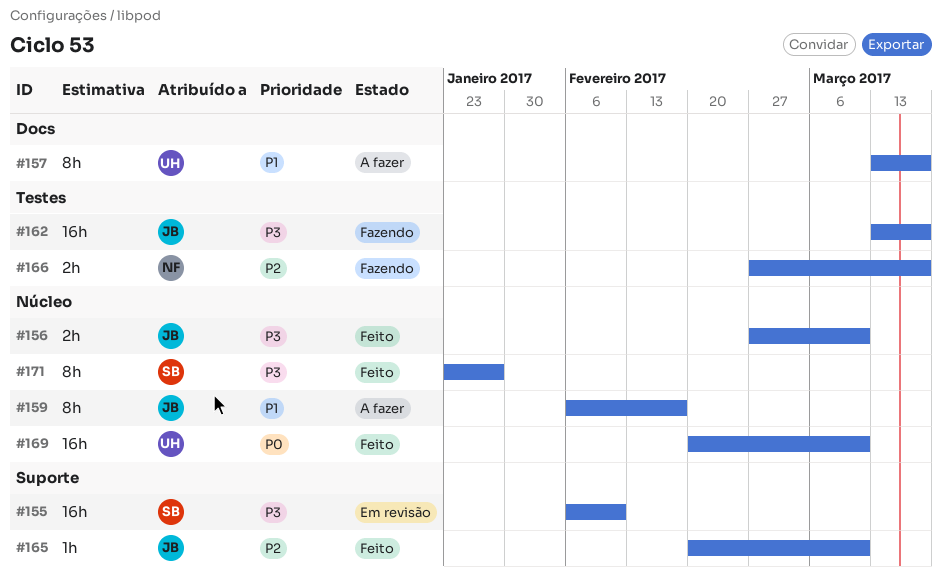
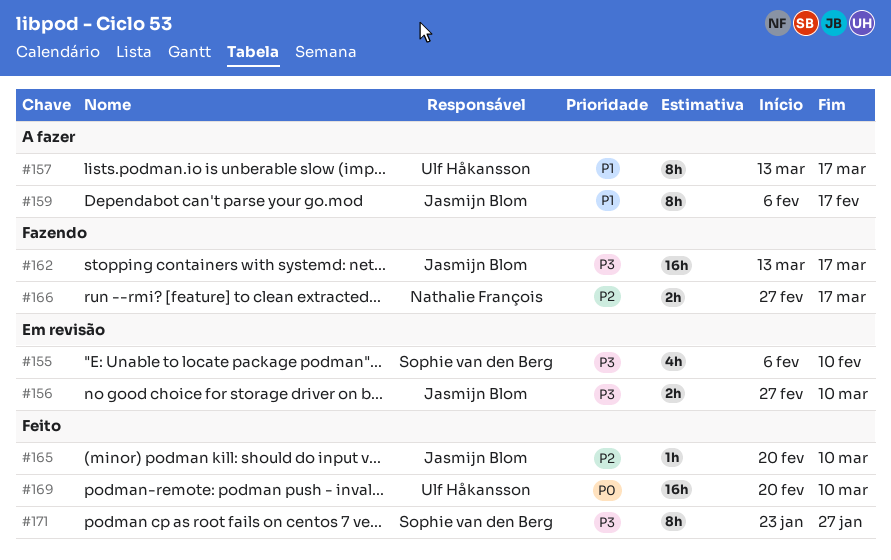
#155, estimate: 16h -> 4h
#156, status: Feito -> Em revisão

